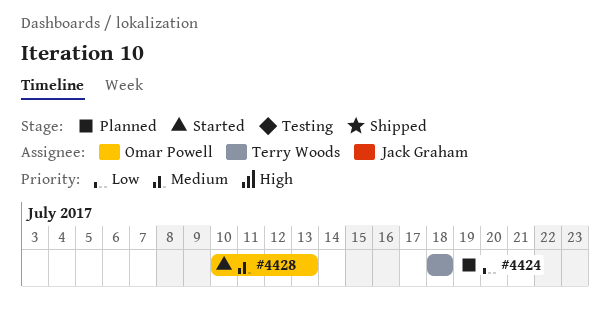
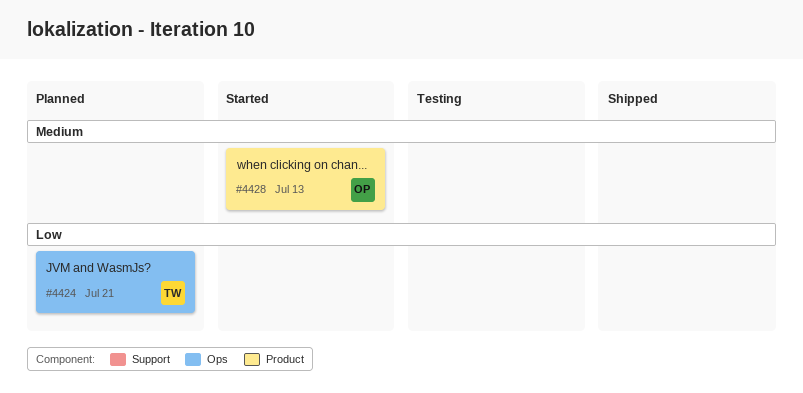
#4424, due: Jul 18 -> Jul 21

